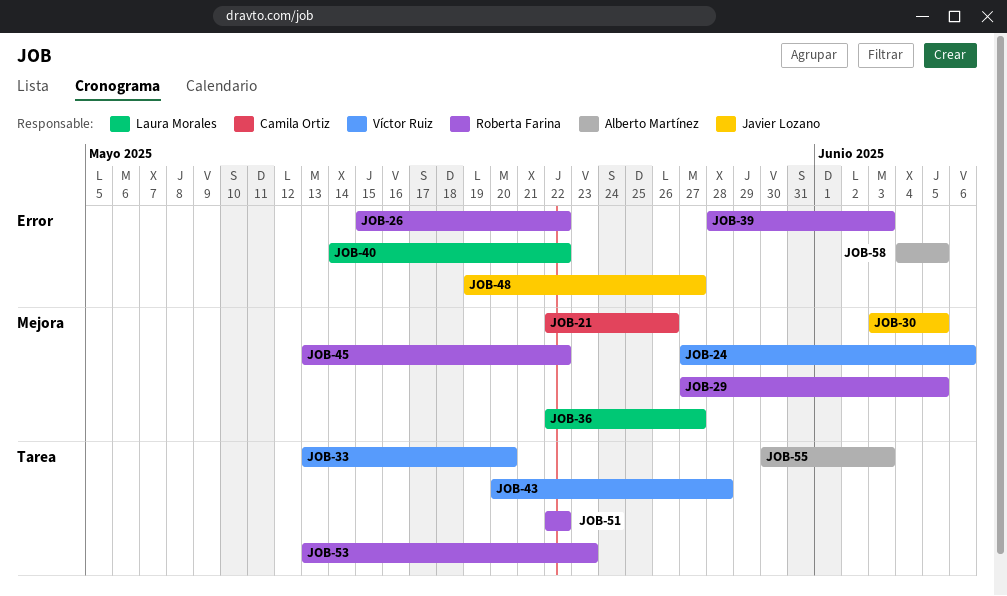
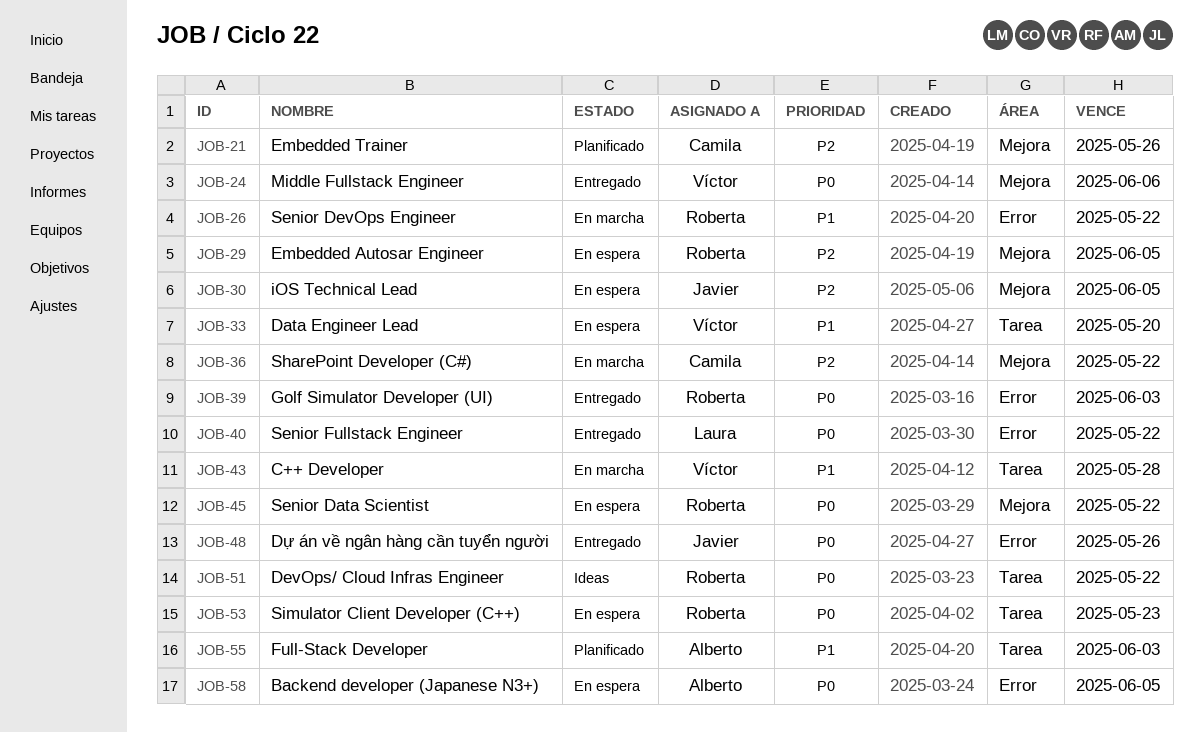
JOB-36, owner: Laura Morales -> Camila Ortiz
JOB-36, due: May 27 -> May 22
JOB-48, due: May 27 -> May 26

